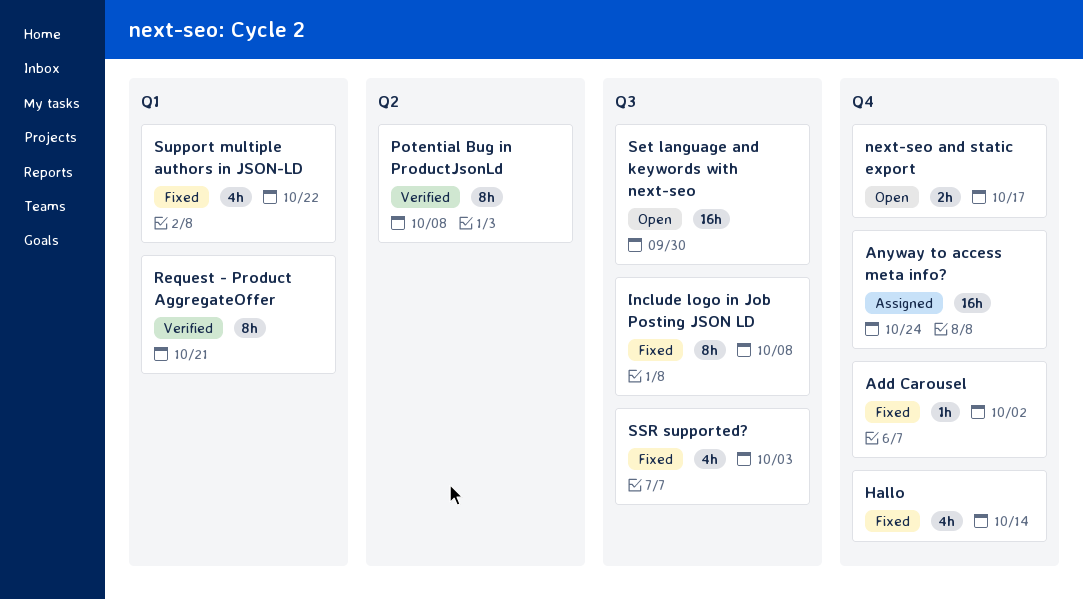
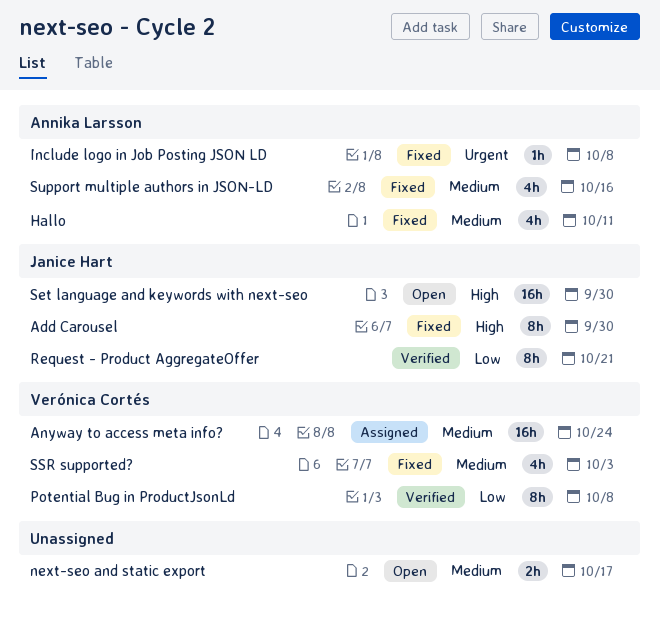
Add Carousel, estimate: 1h -> 8h
Add Carousel, due: Oct 2 -> Sep 30
Hallo, due: Oct 14 -> Oct 11
Include logo in Job Posting JSON LD, estimate: 8h -> 1h
Support multiple authors in JSON-LD, due: Oct 22 -> Oct 16

